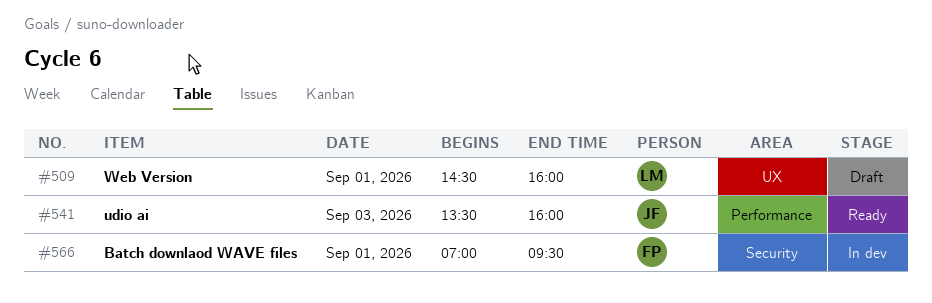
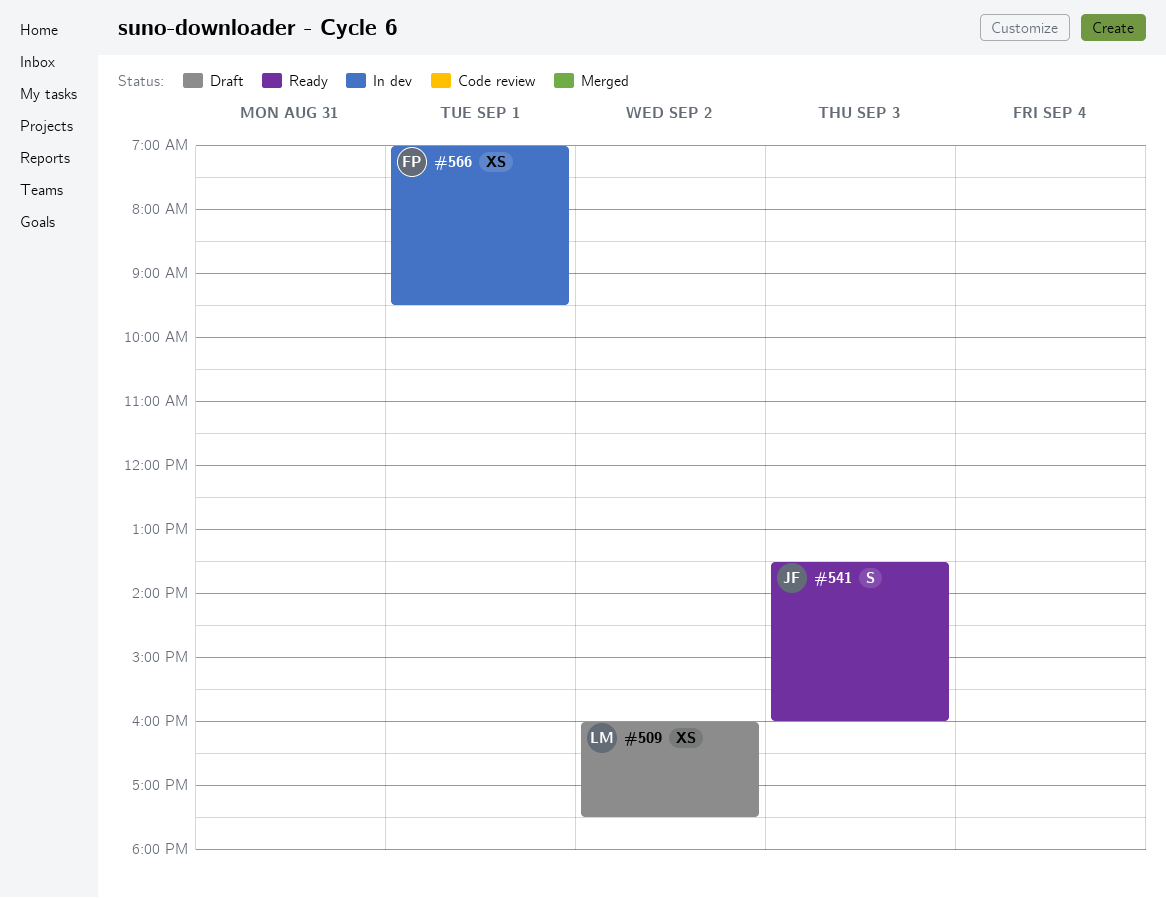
#509, day: Sep 1 -> Sep 2
#509, begins: 14:30 -> 16:00
#509, ends: 16:00 -> 17:30

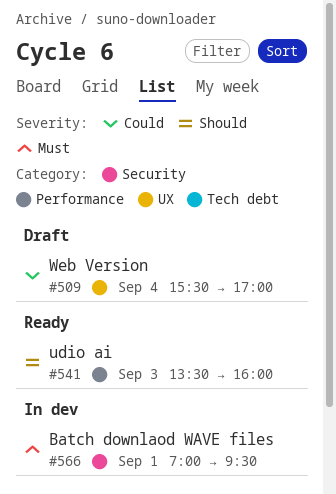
#509, day: Sep 2 -> Sep 4
#509, begins: 16:00 -> 15:30
#509, ends: 17:30 -> 17:00

